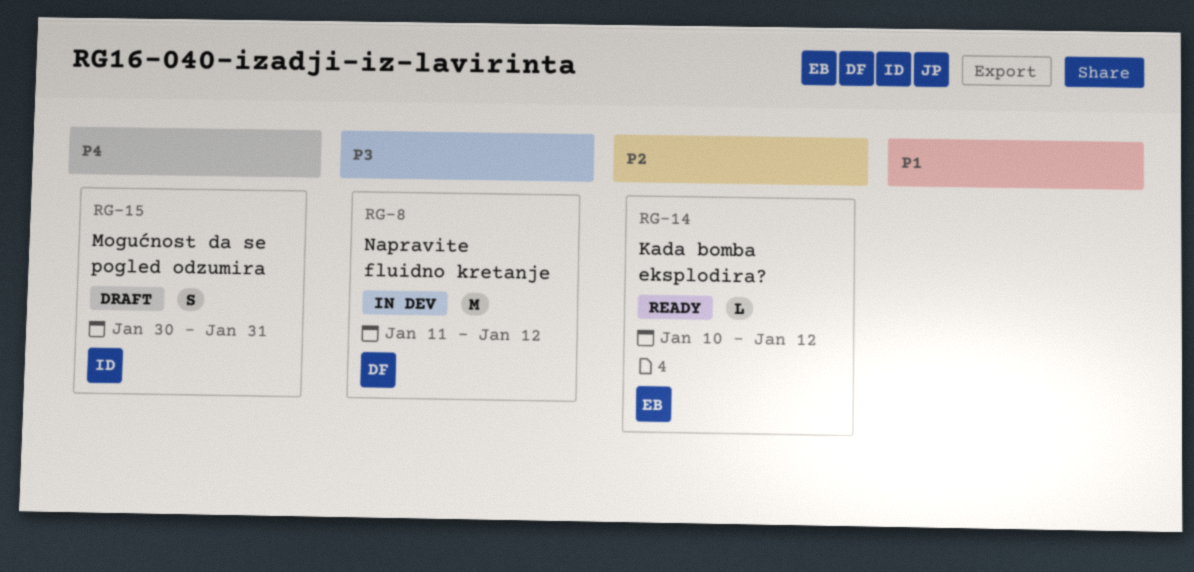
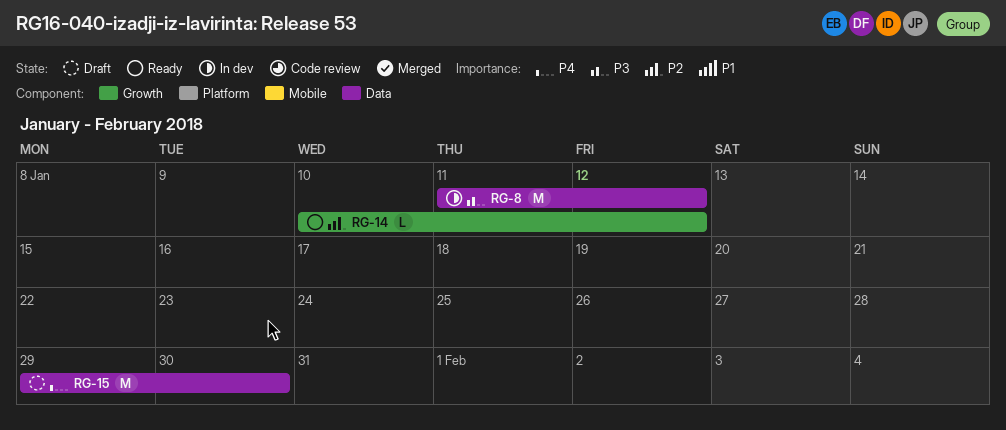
RG-15, estimate: S -> M
RG-15, start: Jan 30 -> Jan 29
RG-15, due: Jan 31 -> Jan 30

